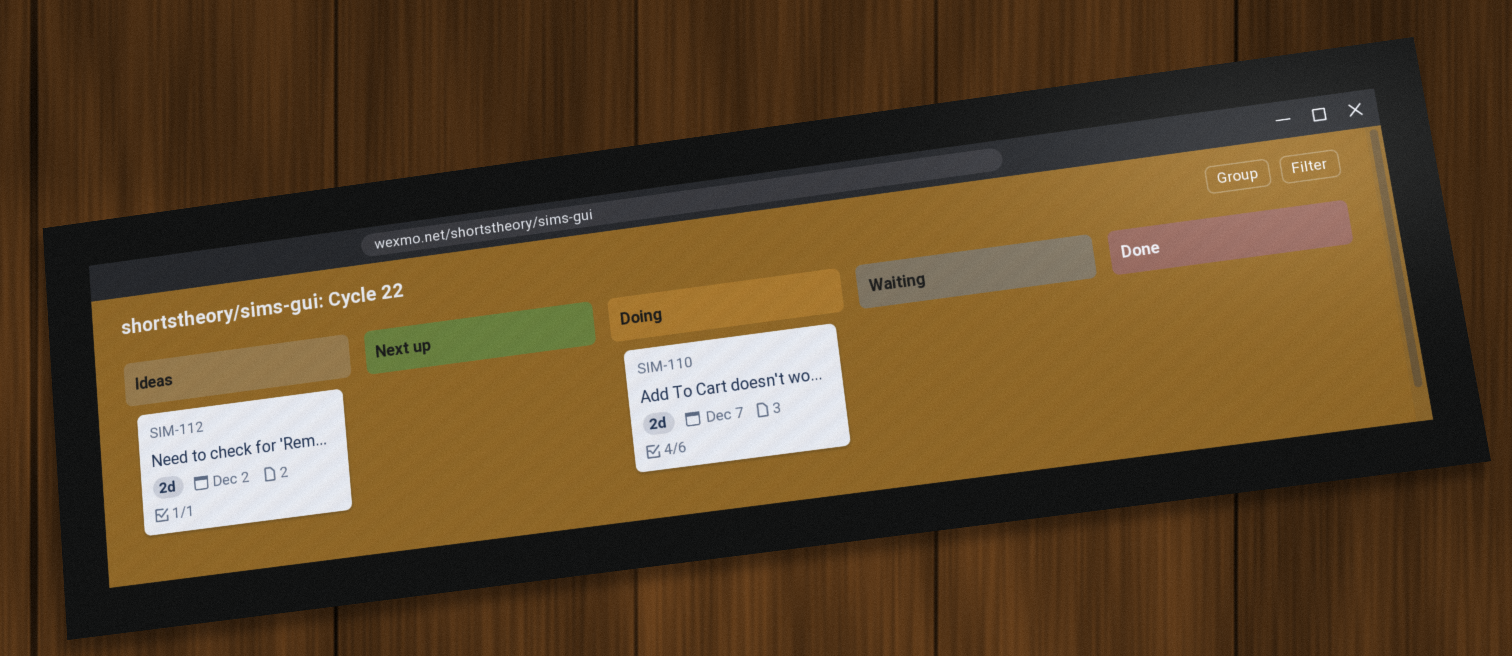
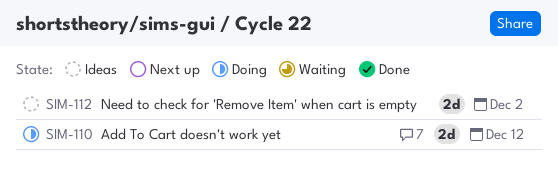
SIM-110, due: Dec 7 -> Dec 12

